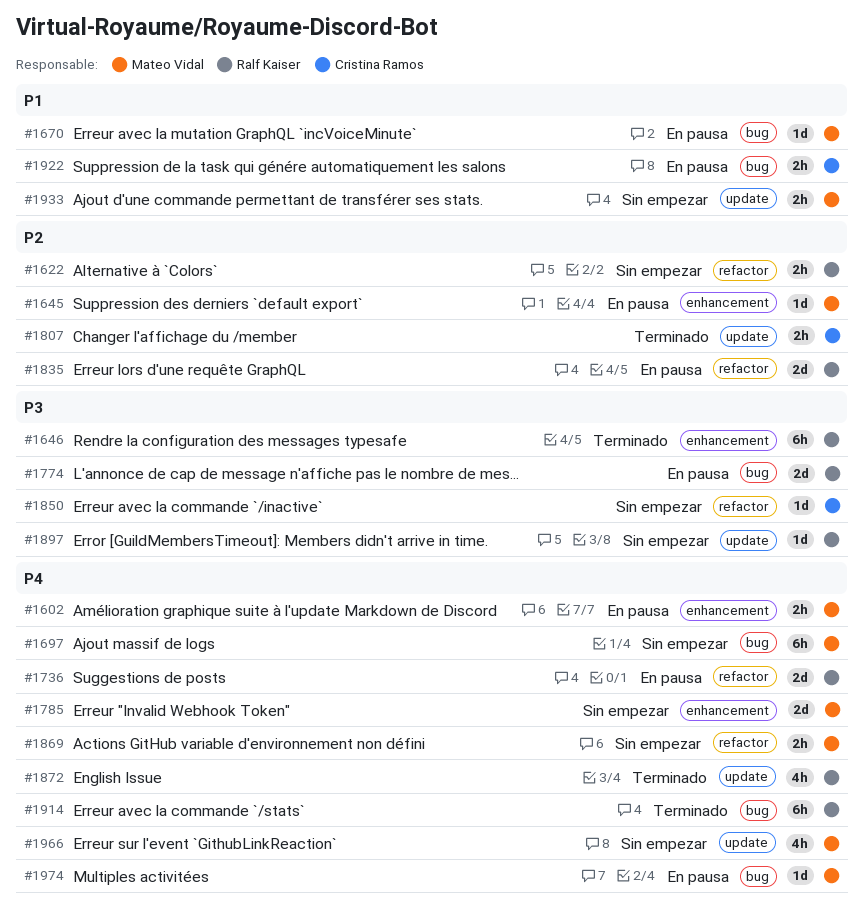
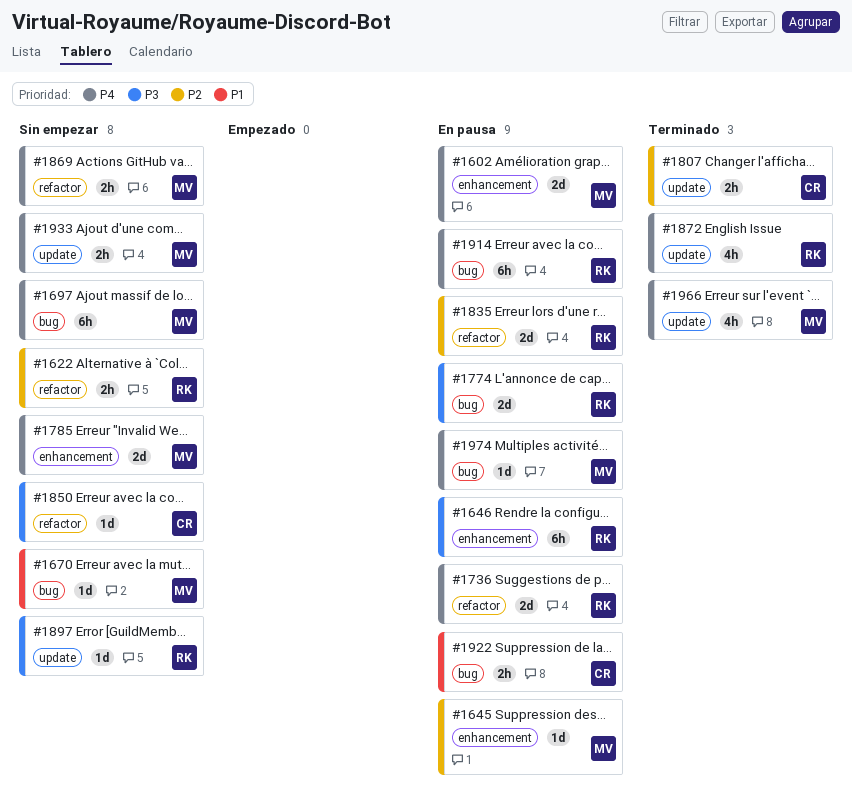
#1602, estimate: 2h -> 2d
#1646, status: Terminado -> En pausa
#1670, status: En pausa -> Sin empezar
#1914, status: Terminado -> En pausa
#1933, priority: P1 -> P4
#1966, status: Sin empezar -> Terminado

